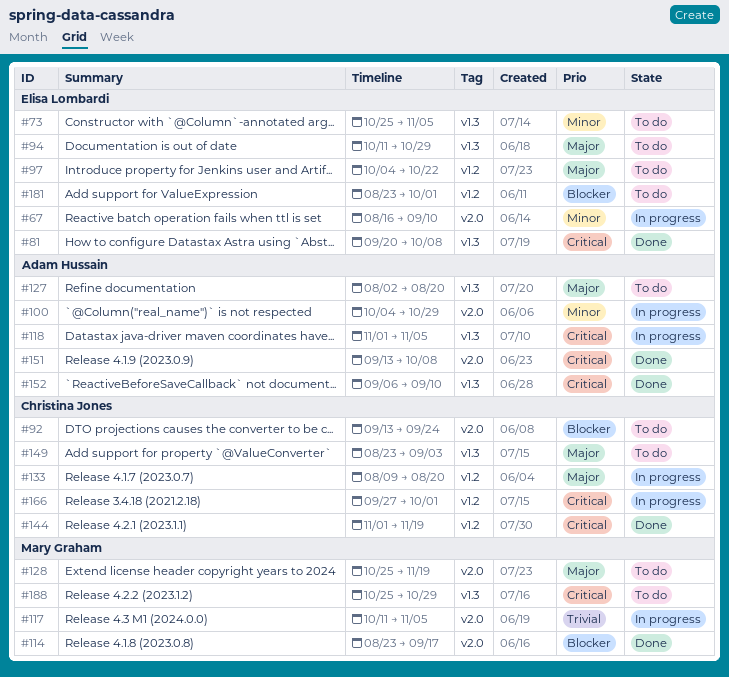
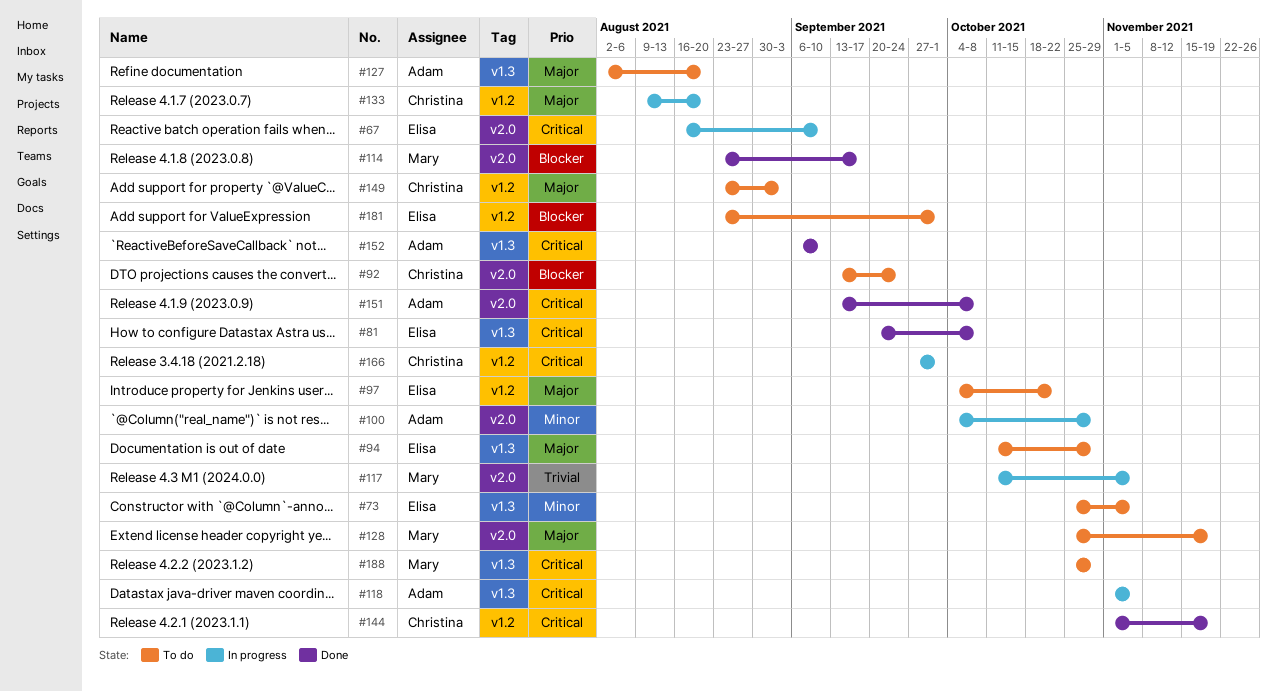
#67, priority: Minor -> Critical
#149, label: v1.3 -> v1.2

